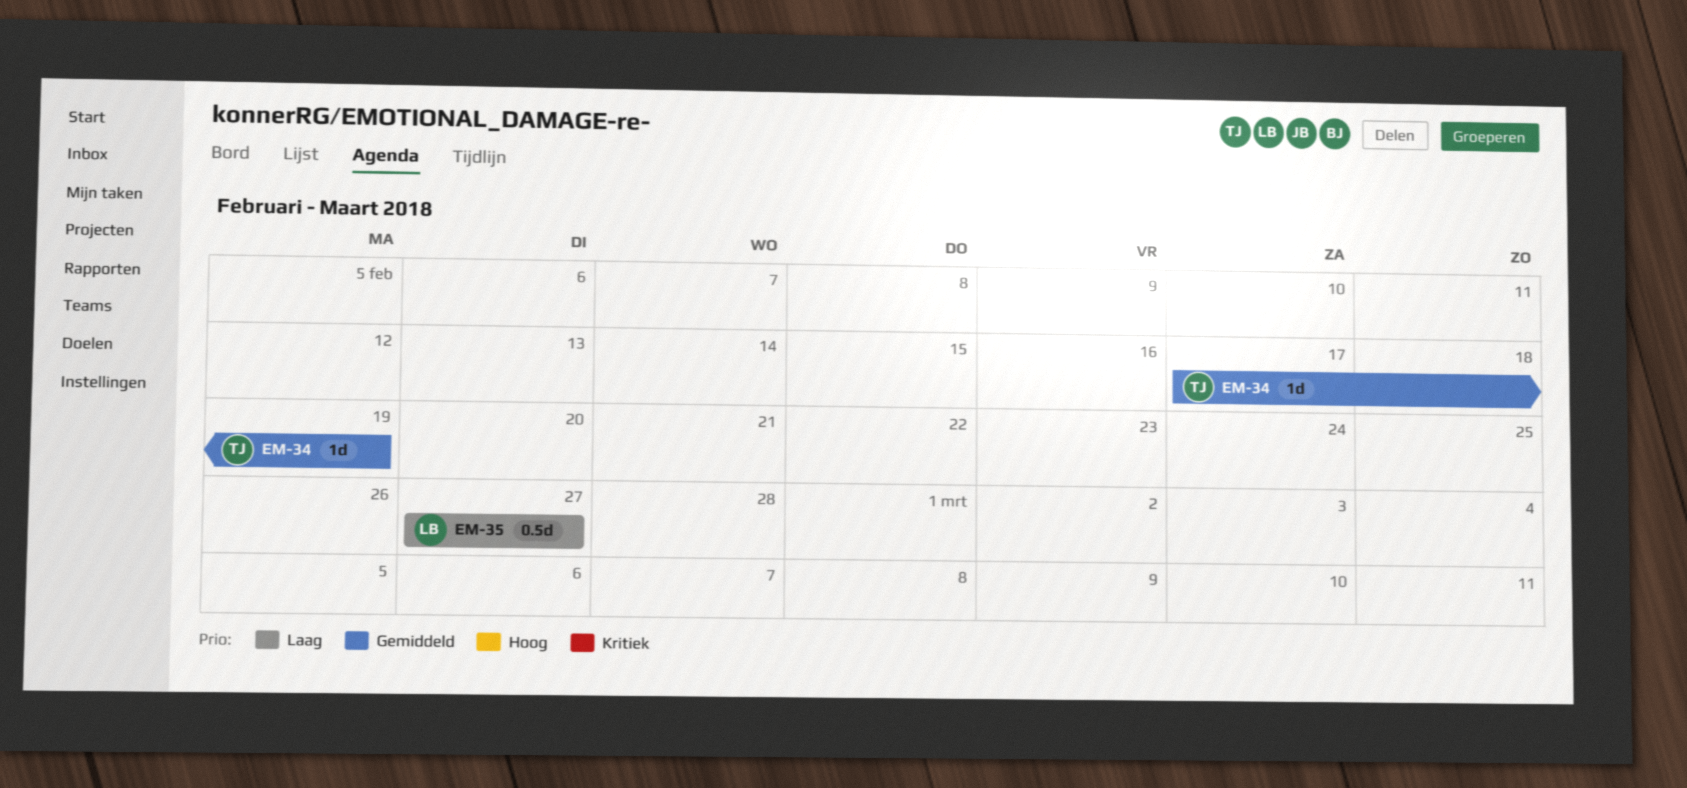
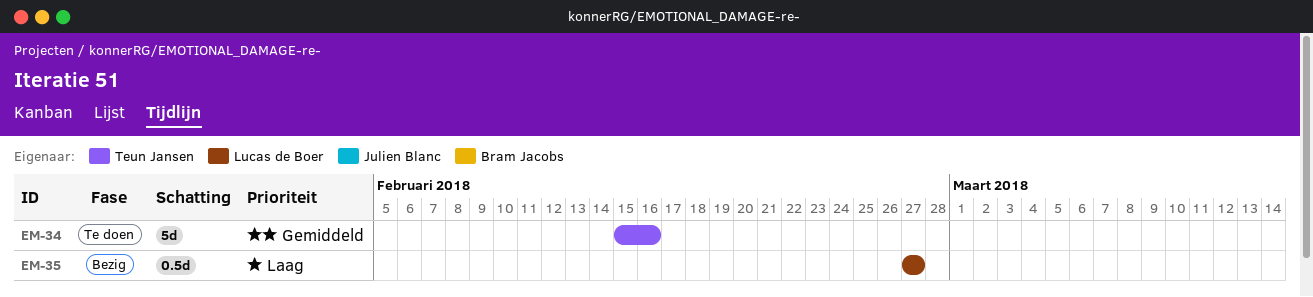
EM-34, estimate: 1d -> 5d
EM-34, start: Feb 17 -> Feb 15
EM-34, due: Feb 19 -> Feb 16

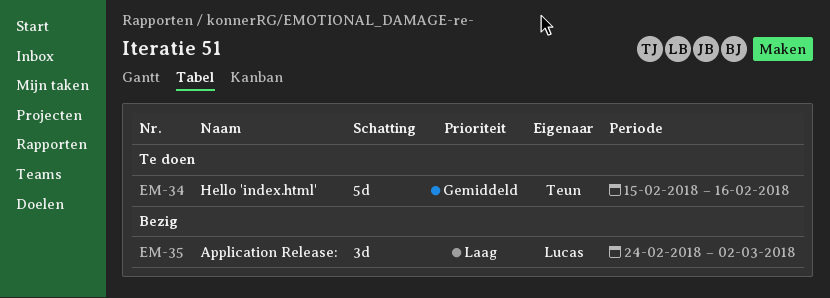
EM-35, estimate: 0.5d -> 3d
EM-35, start: Feb 27 -> Feb 24
EM-35, due: Feb 27 -> Mar 2

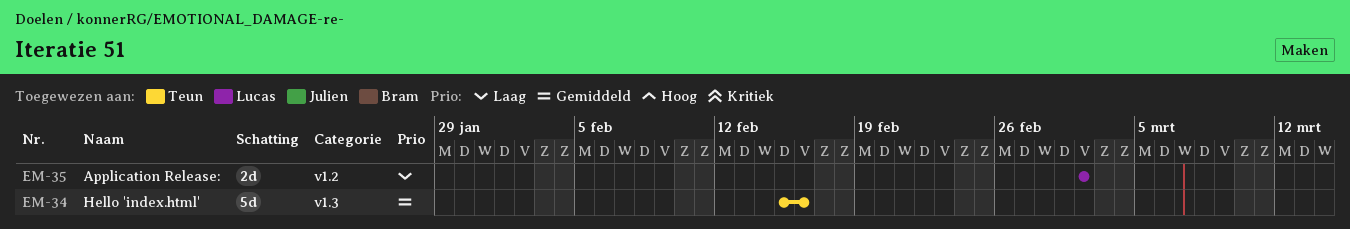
EM-35, estimate: 3d -> 2d
EM-35, start: Feb 24 -> Mar 2

